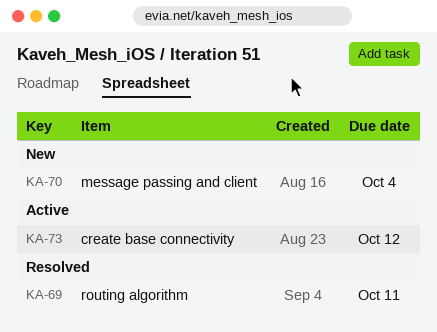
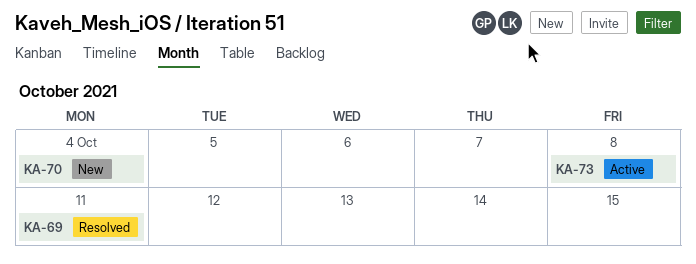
KA-73, due: Oct 12 -> Oct 8

